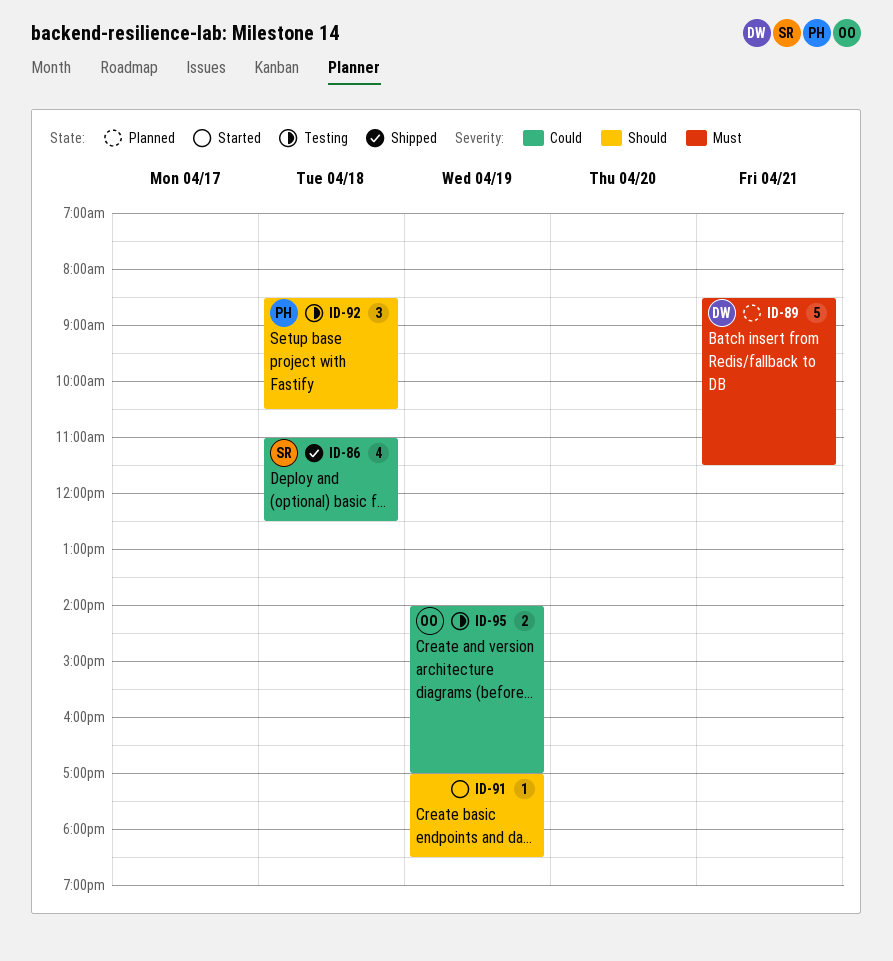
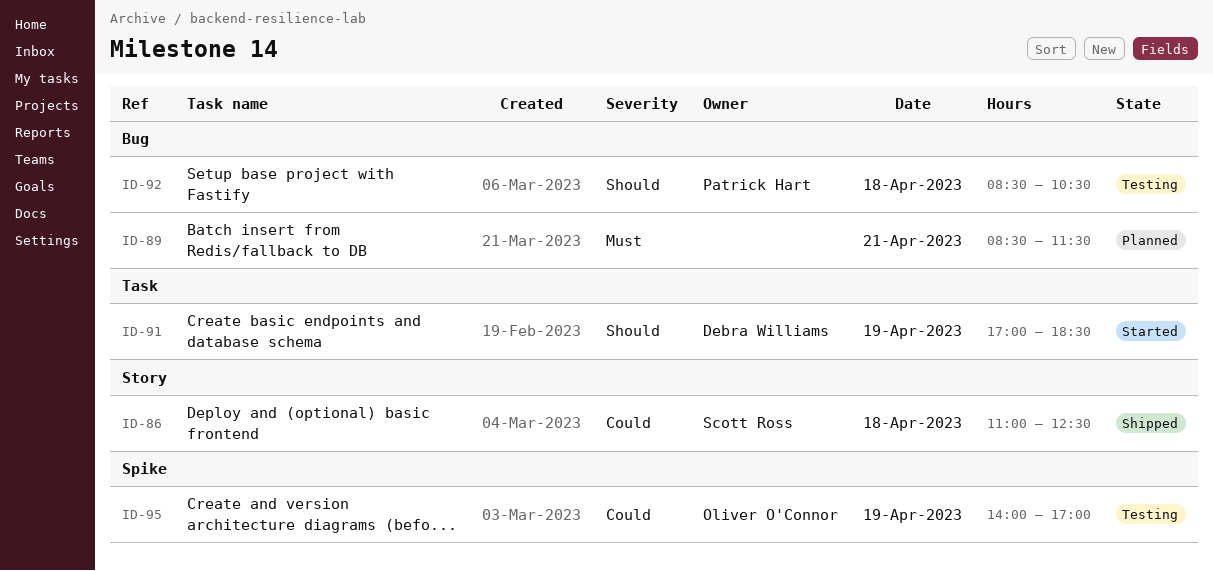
ID-89, owner: Debra Williams -> none
ID-91, owner: none -> Debra Williams

